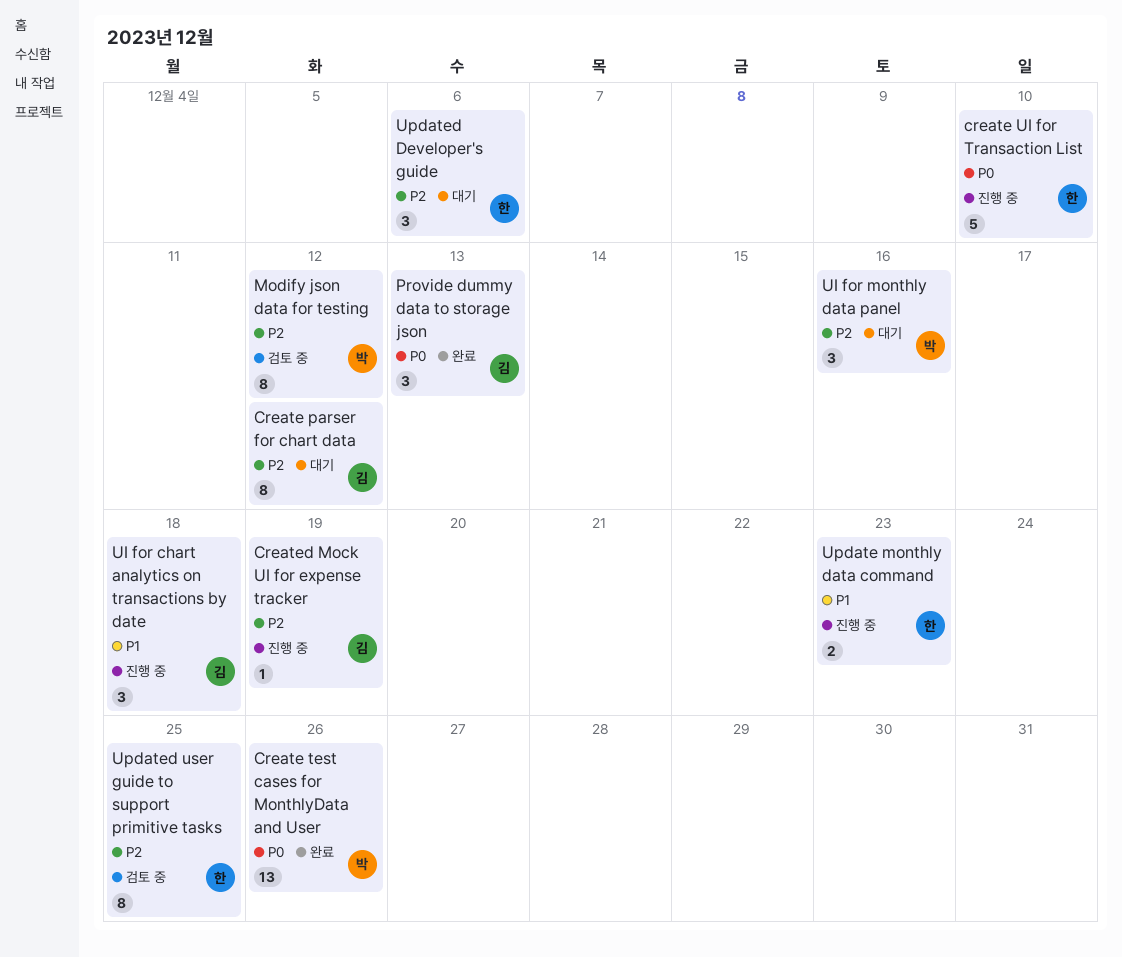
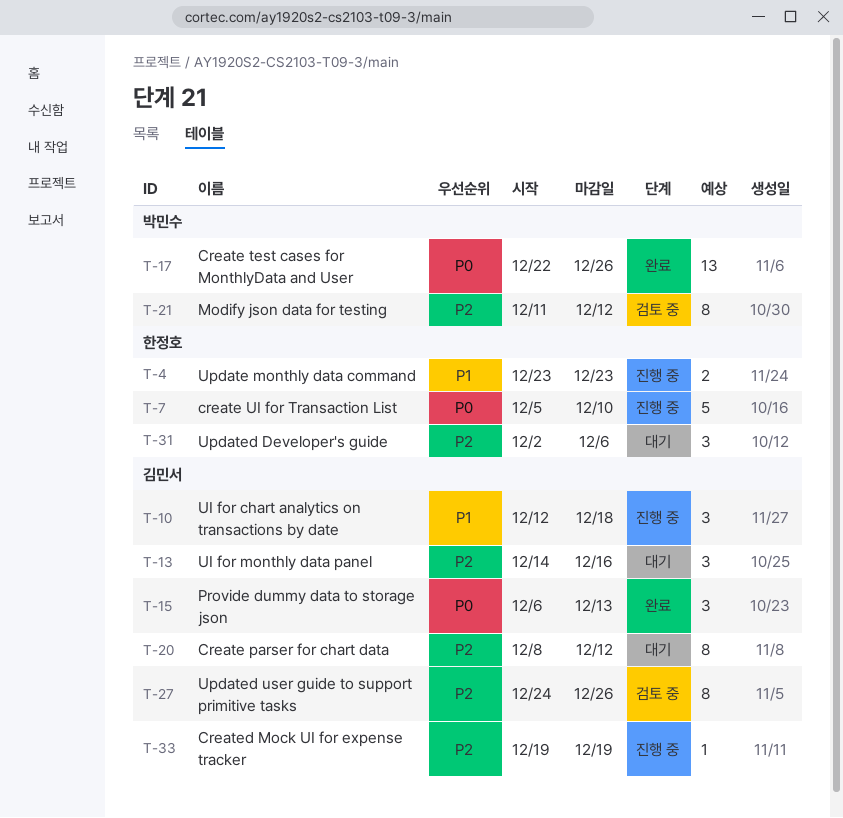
UI for monthly data panel, owner: 박민수 -> 김민서
Updated user guide to support primitive tasks, owner: 한정호 -> 김민서
Updated user guide to support primitive tasks, due: Dec 25 -> Dec 26

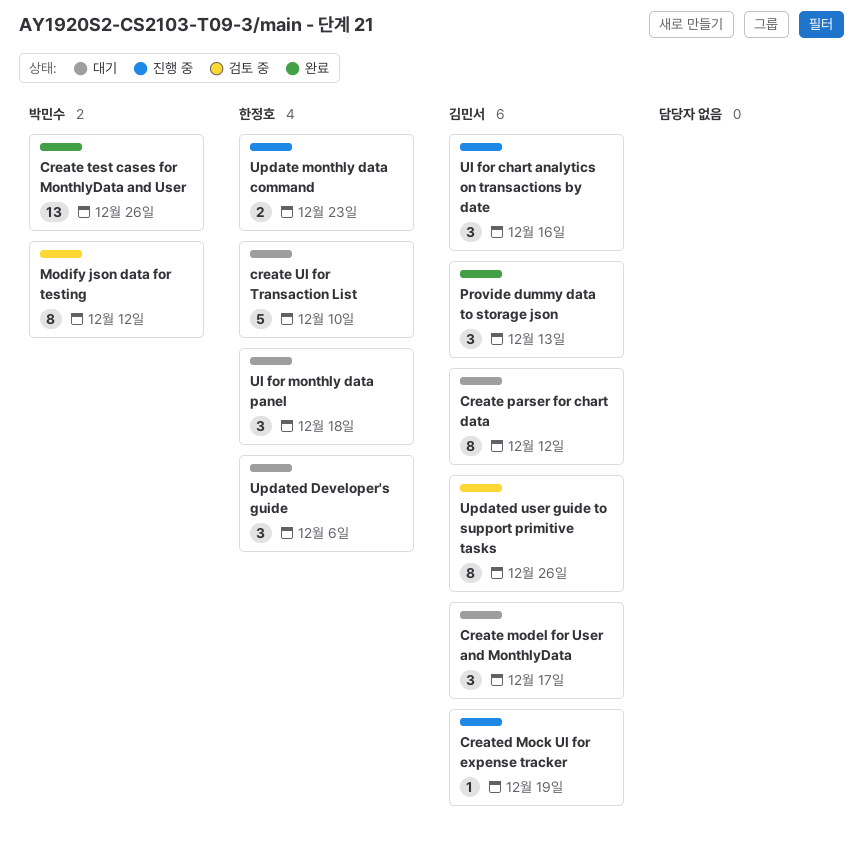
Create model for User and MonthlyData: none -> present
create UI for Transaction List, status: 진행 중 -> 대기
UI for chart analytics on transactions by date, due: Dec 18 -> Dec 16
UI for monthly data panel, owner: 김민서 -> 한정호
UI for monthly data panel, due: Dec 16 -> Dec 18

